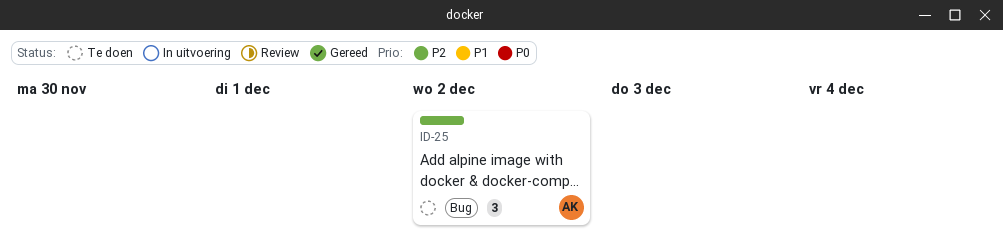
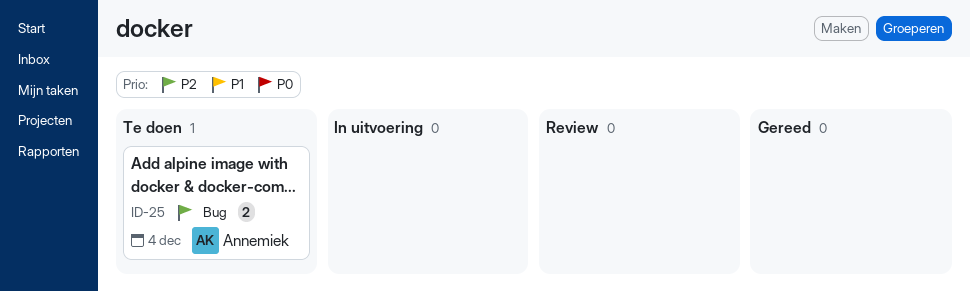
ID-25, estimate: 3 -> 2
ID-25, due: Dec 2 -> Dec 4

